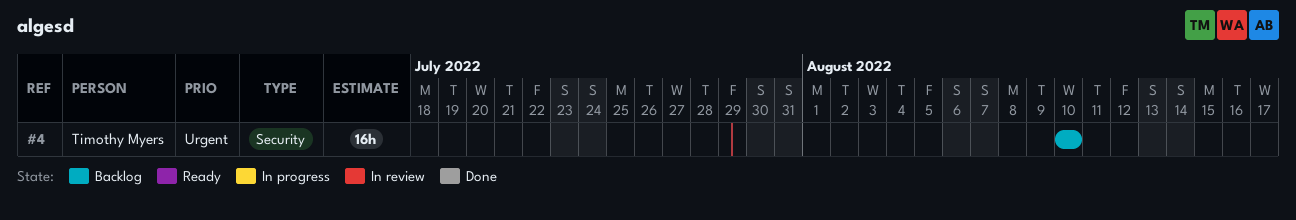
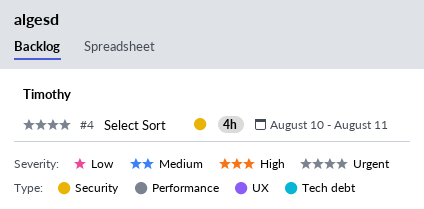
#4, estimate: 16h -> 4h
#4, due: Aug 10 -> Aug 11

